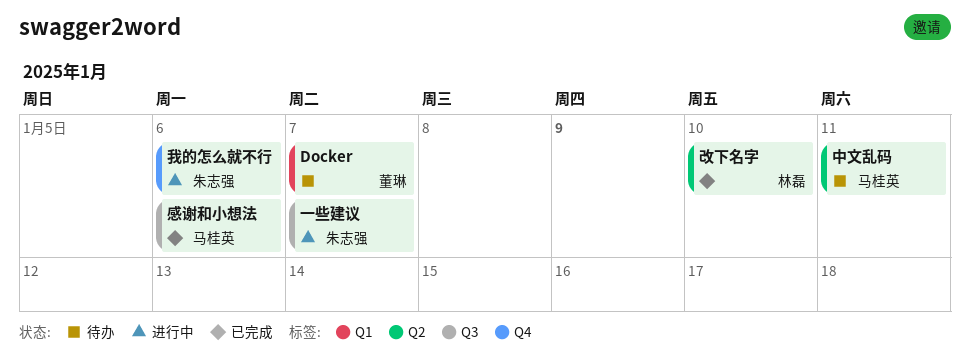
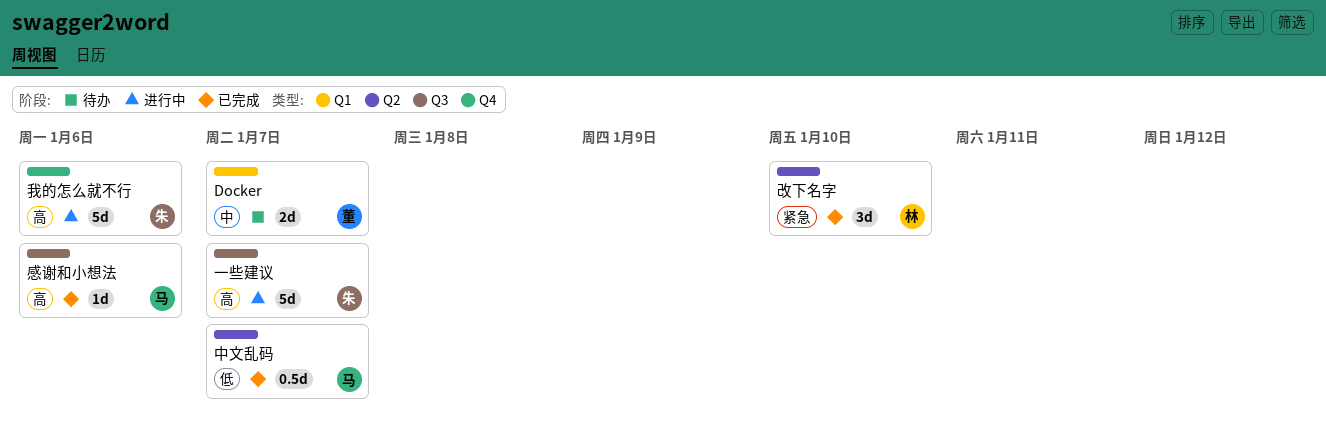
中文乱码, status: 待办 -> 已完成
中文乱码, due: Jan 11 -> Jan 7

